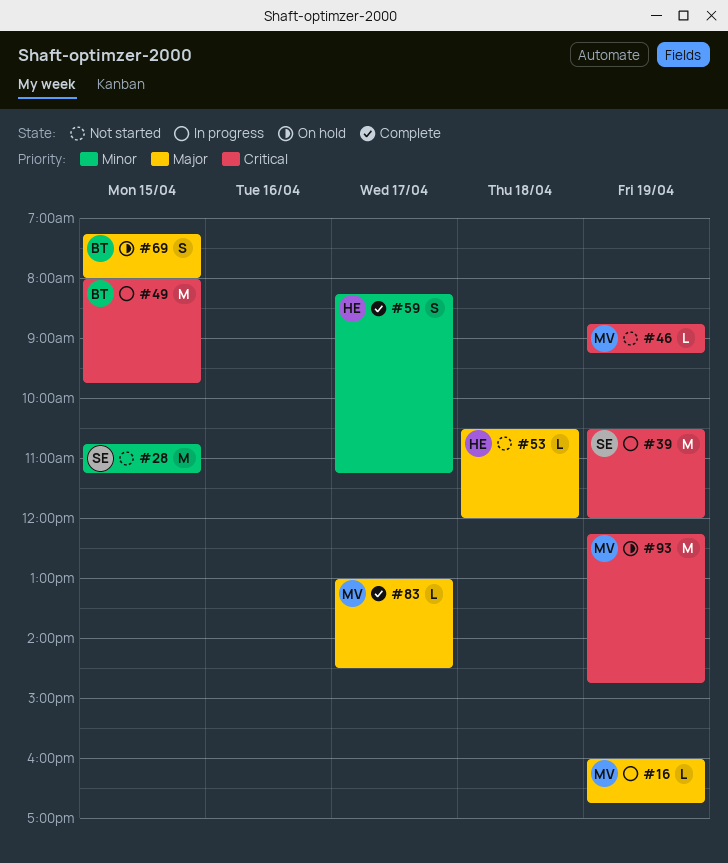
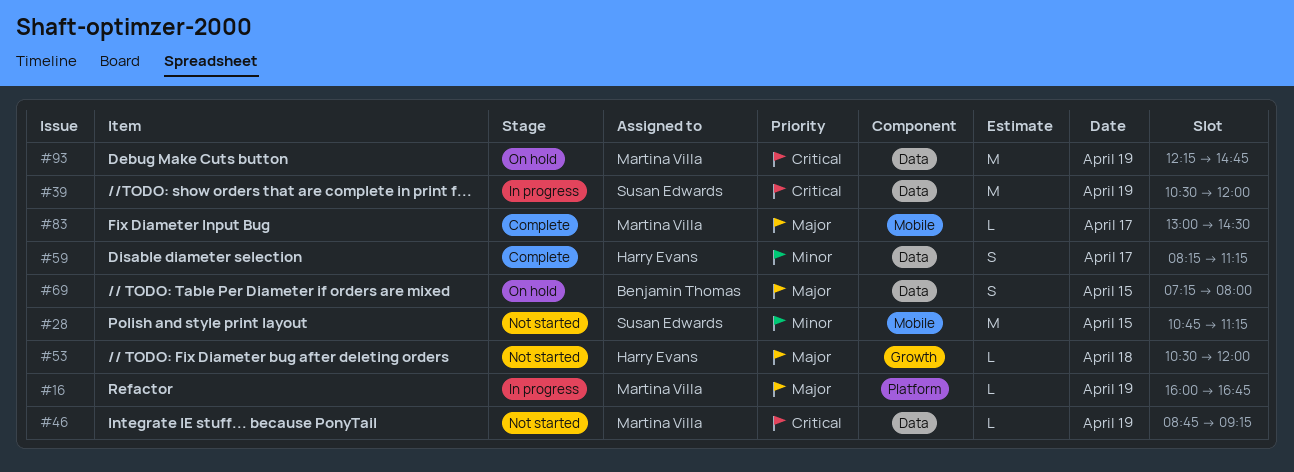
#49: present -> none

